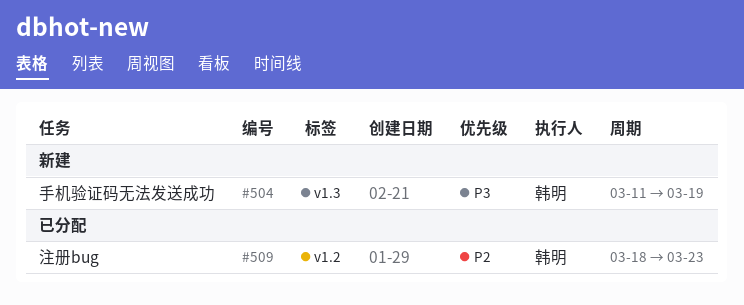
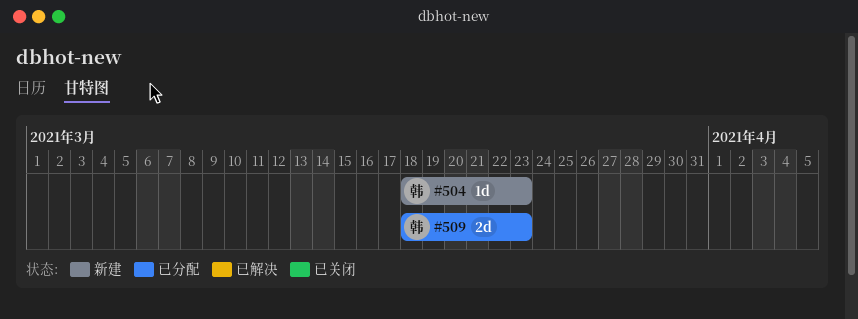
#504, start: Mar 11 -> Mar 18
#504, due: Mar 19 -> Mar 23

